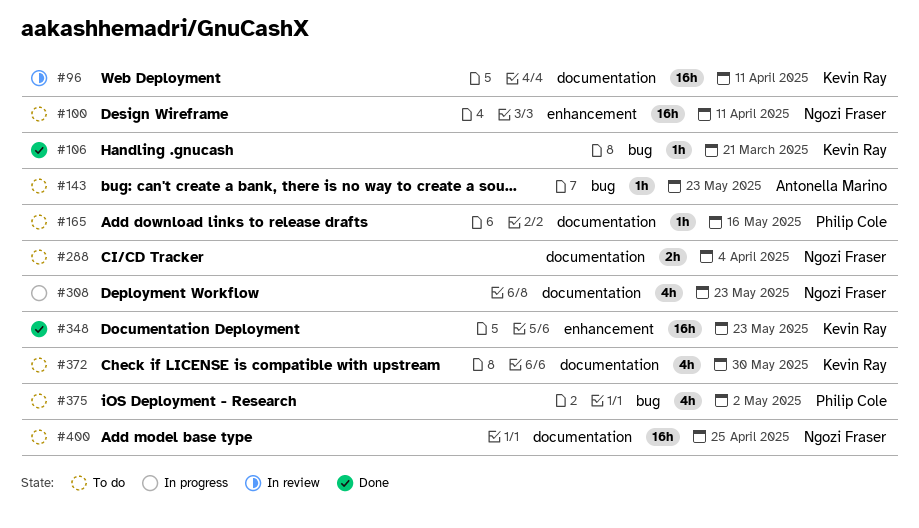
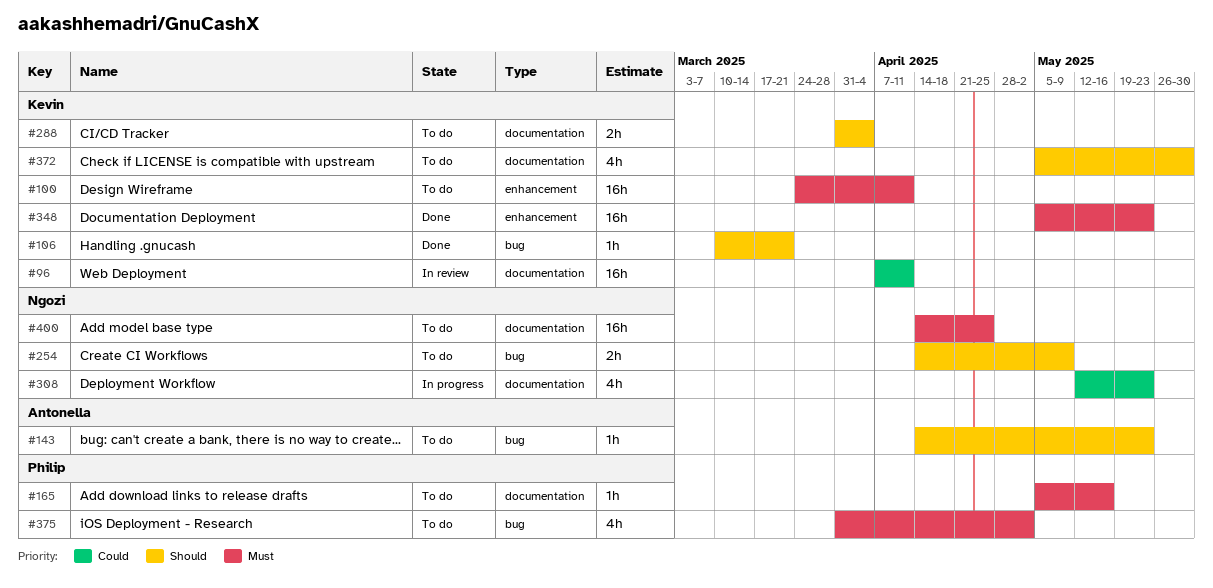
#100, owner: Ngozi Fraser -> Kevin Ray
#254: none -> present
#288, owner: Ngozi Fraser -> Kevin Ray

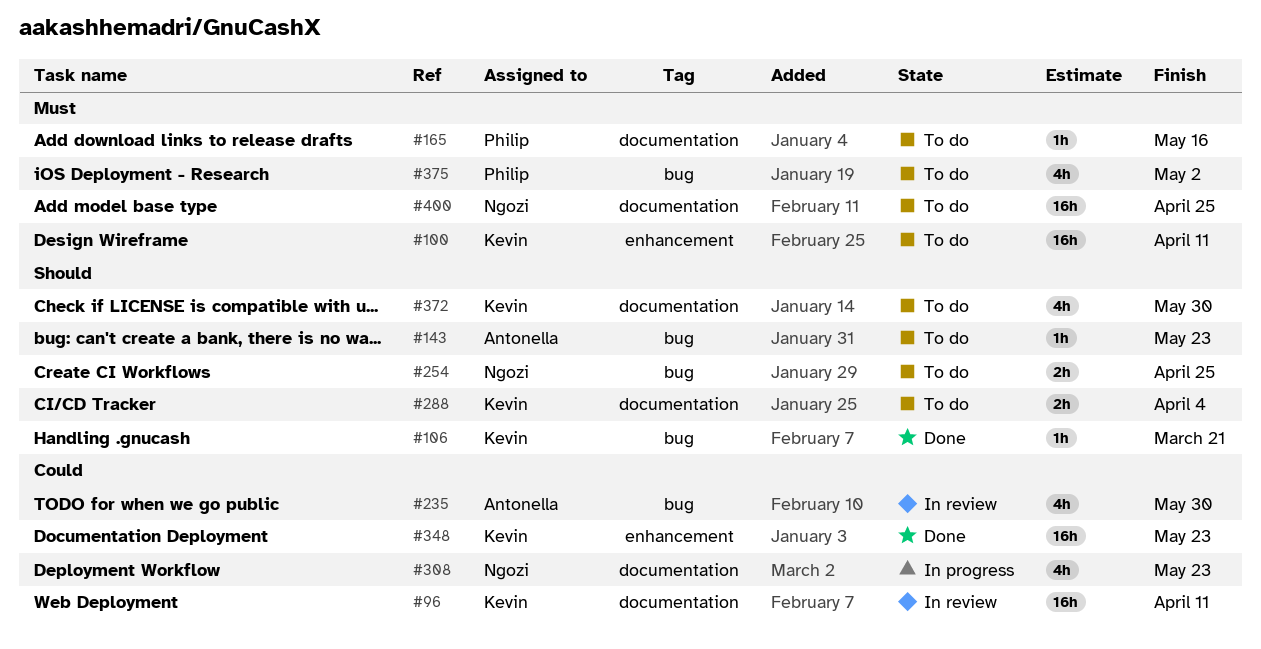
#235: none -> present
#254, due: May 9 -> Apr 25
#348, priority: Must -> Could

